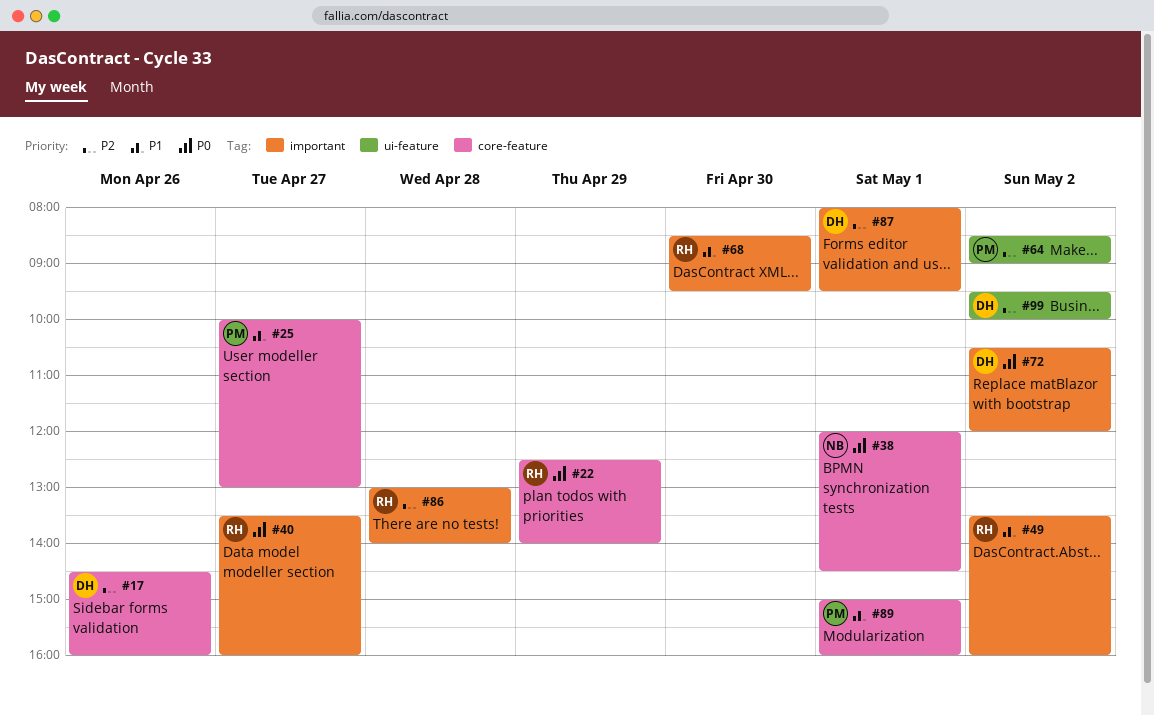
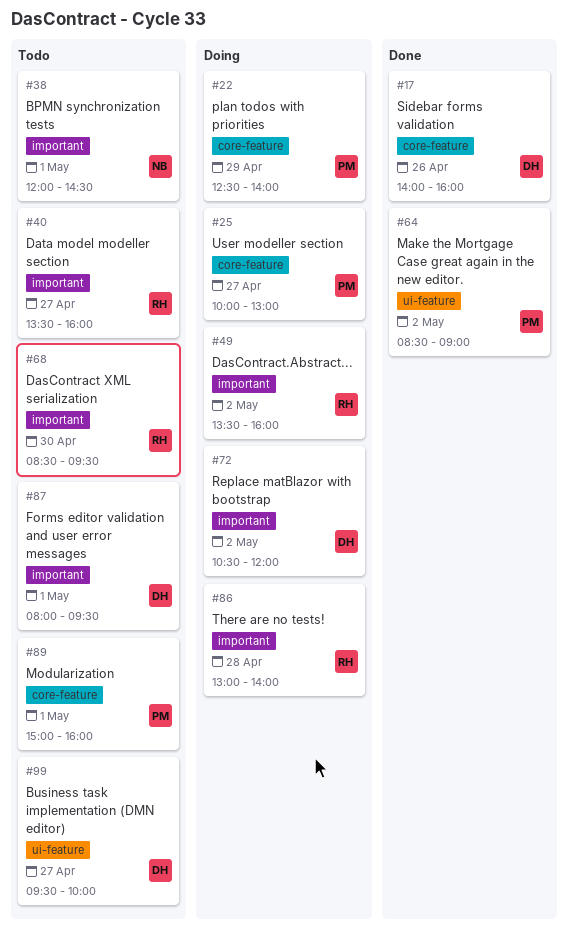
#17, begins: 14:30 -> 14:00
#22, owner: RH -> PM
#38, label: core-feature -> important
#99, day: May 2 -> Apr 27

